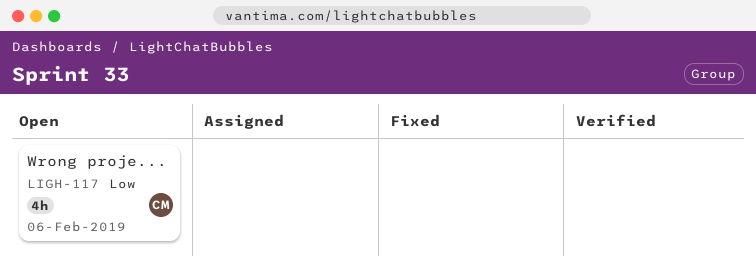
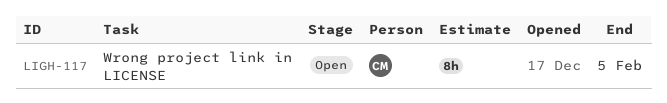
LIGH-117, estimate: 4h -> 8h
LIGH-117, due: Feb 6 -> Feb 5

